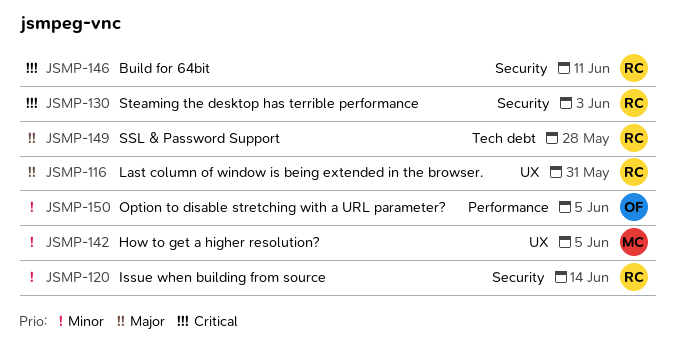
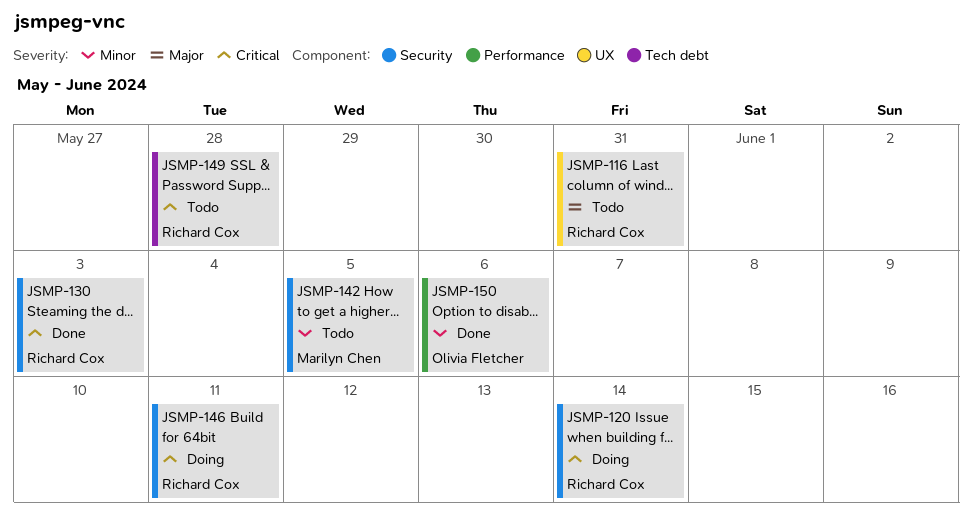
JSMP-120, priority: Minor -> Critical
JSMP-142, label: UX -> Security
JSMP-149, priority: Major -> Critical
JSMP-150, due: Jun 5 -> Jun 6

